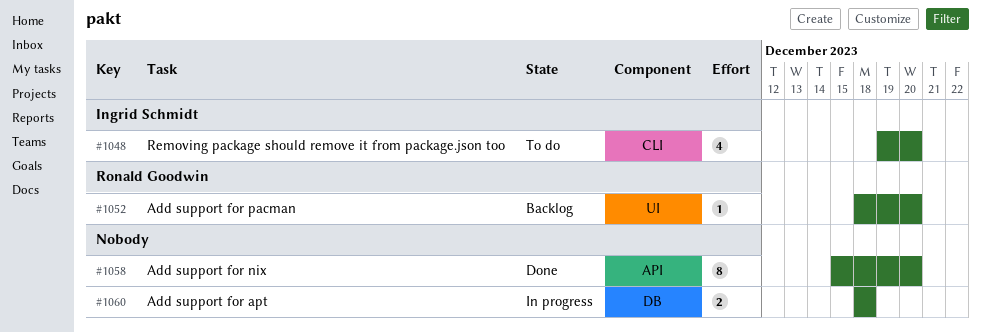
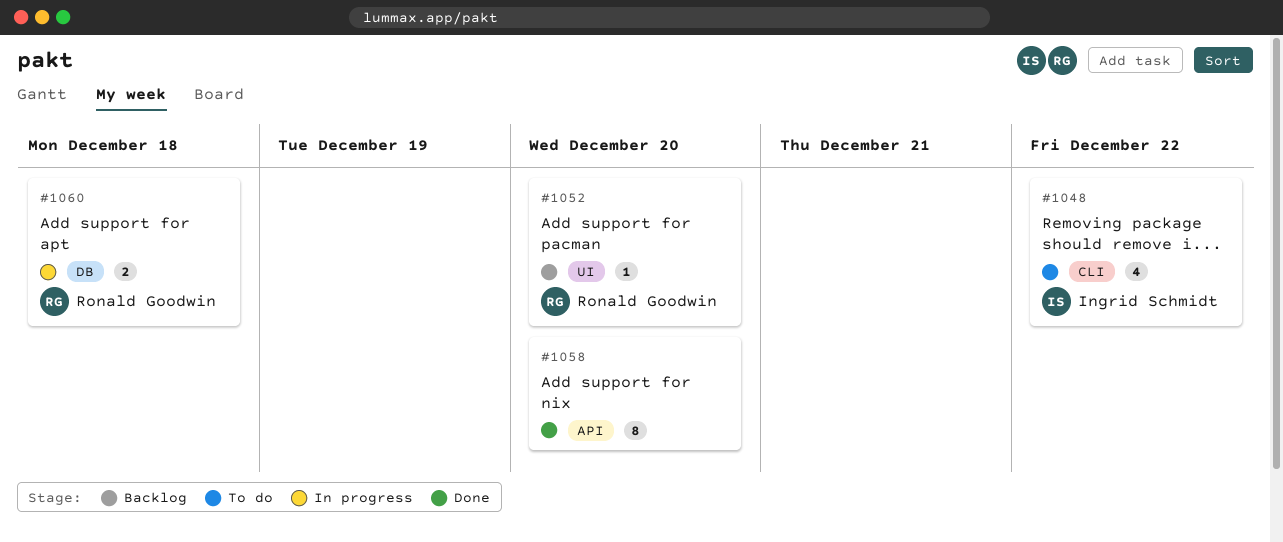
#1048, due: Dec 20 -> Dec 22
#1060, owner: none -> Ronald Goodwin

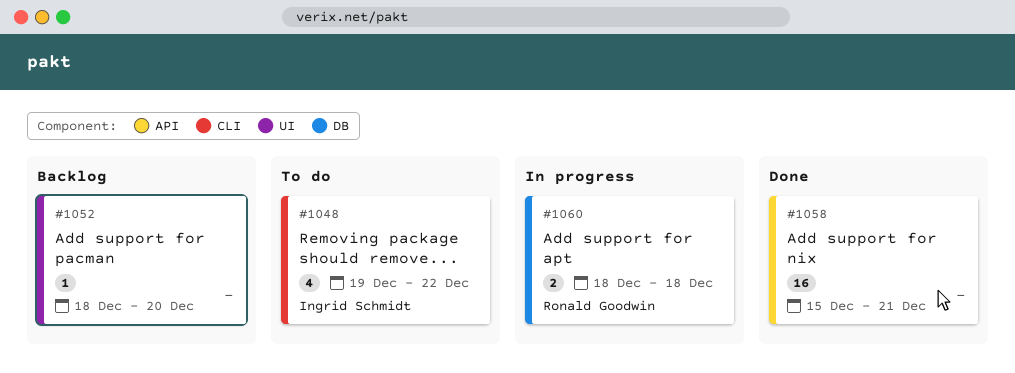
#1052, owner: Ronald Goodwin -> none
#1058, estimate: 8 -> 16
#1058, due: Dec 20 -> Dec 21

